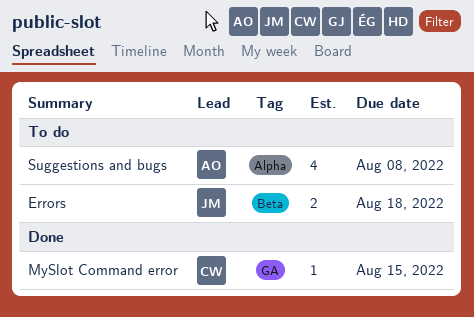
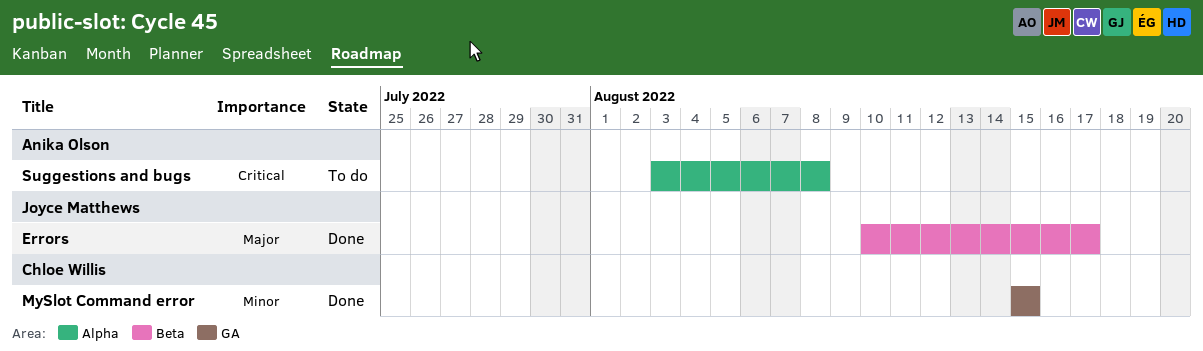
Errors, status: To do -> Done
Errors, due: Aug 18 -> Aug 17

